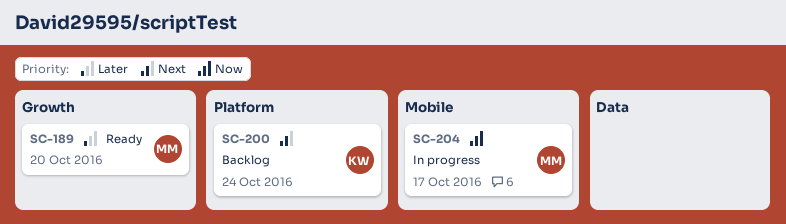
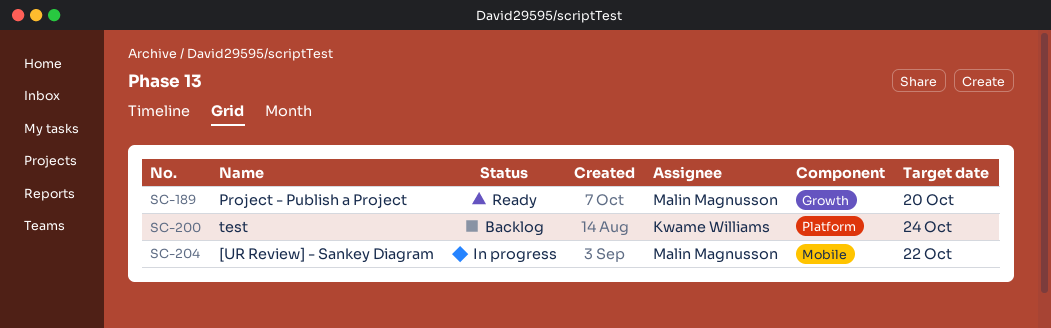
SC-204, due: Oct 17 -> Oct 22

